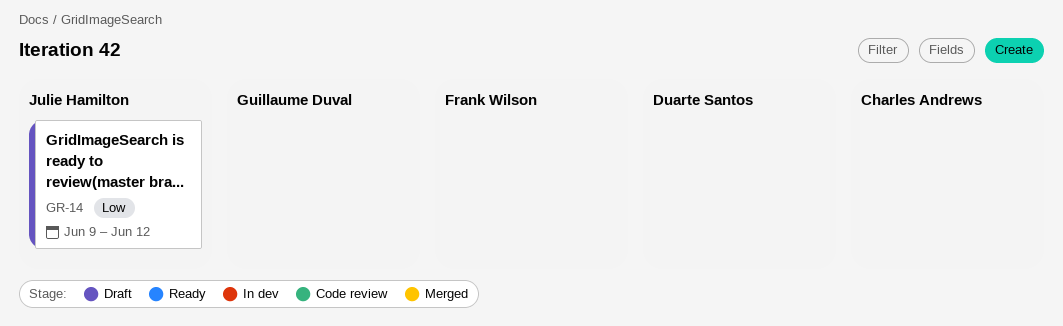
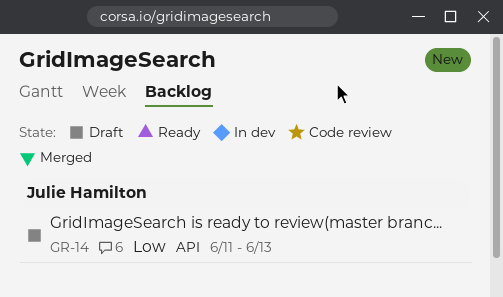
GR-14, start: Jun 9 -> Jun 11
GR-14, due: Jun 12 -> Jun 13

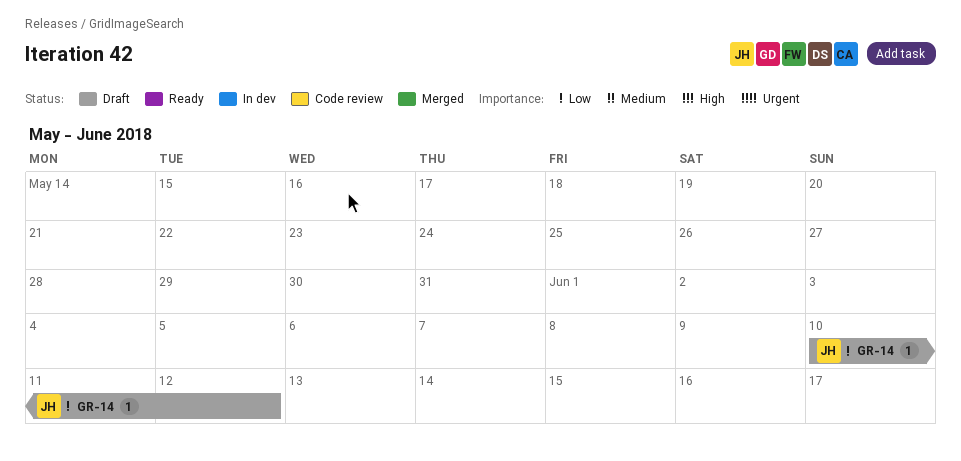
GR-14, start: Jun 11 -> Jun 10
GR-14, due: Jun 13 -> Jun 12

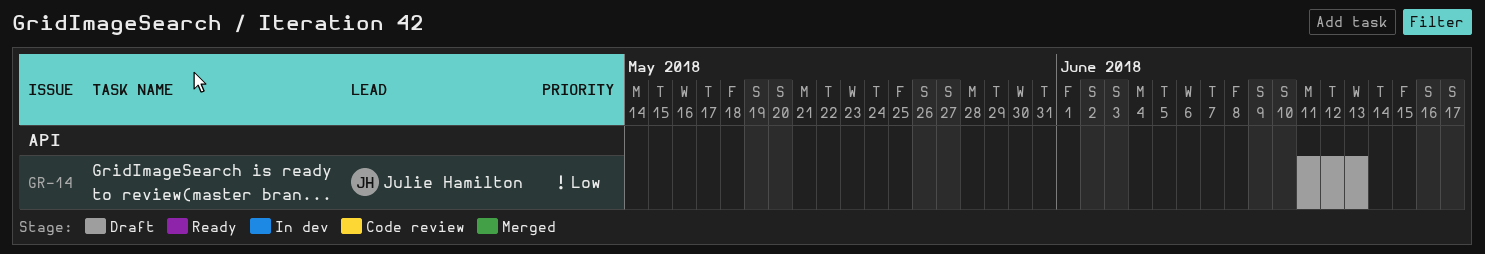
GR-14, start: Jun 10 -> Jun 11
GR-14, due: Jun 12 -> Jun 13

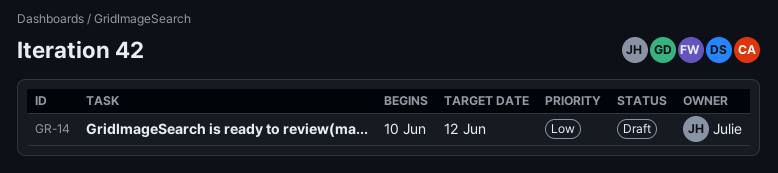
GR-14, start: Jun 11 -> Jun 10
GR-14, due: Jun 13 -> Jun 12

